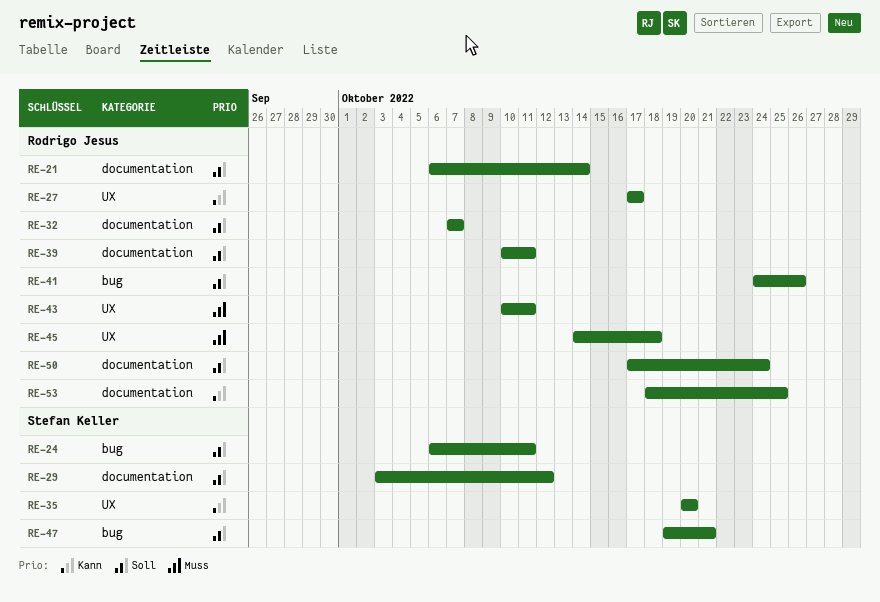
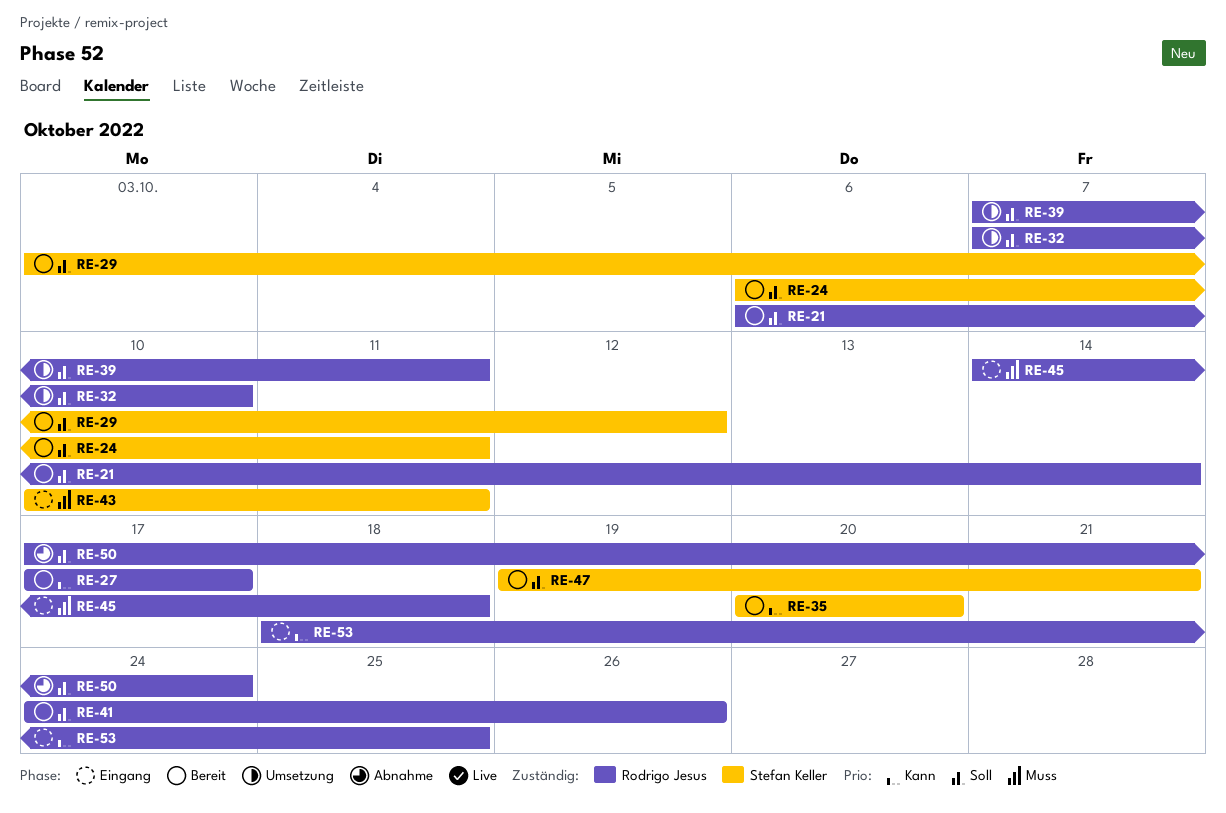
RE-32, due: Oct 7 -> Oct 10
RE-39, start: Oct 10 -> Oct 7
RE-43, owner: Rodrigo Jesus -> Stefan Keller

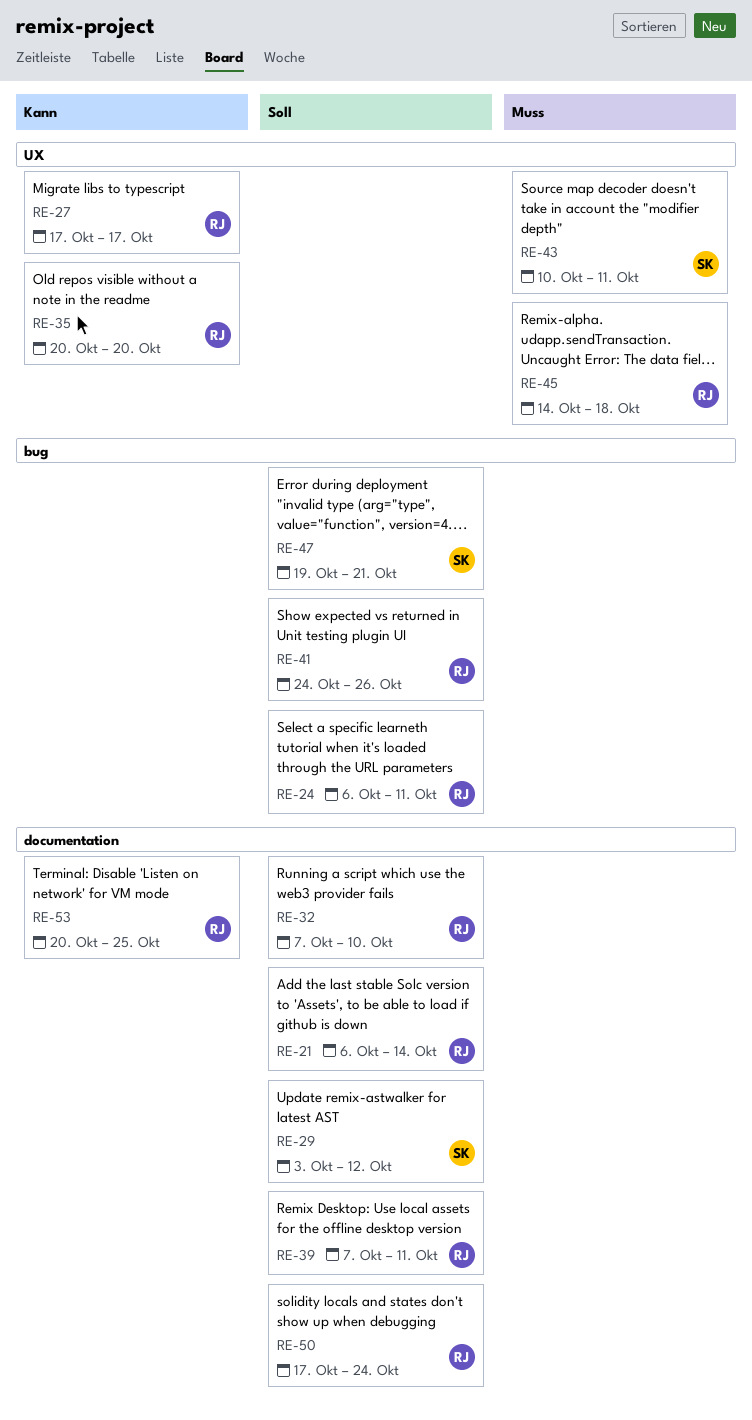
RE-24, owner: Stefan Keller -> Rodrigo Jesus
RE-35, owner: Stefan Keller -> Rodrigo Jesus
RE-53, start: Oct 18 -> Oct 20

